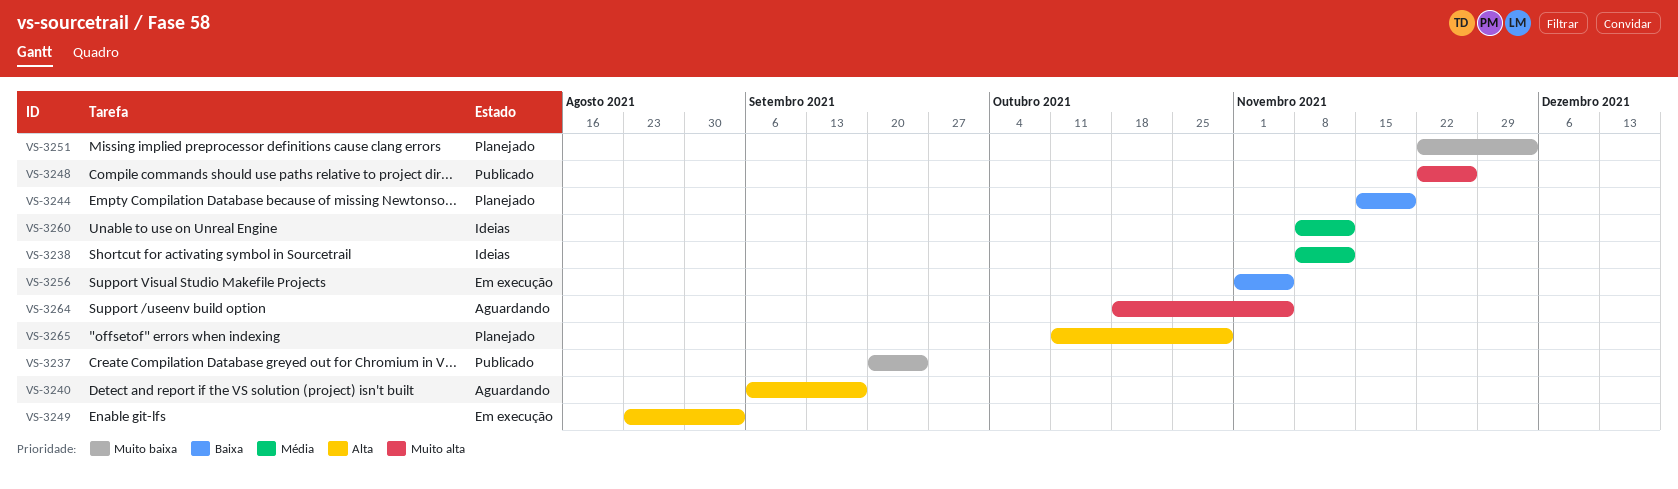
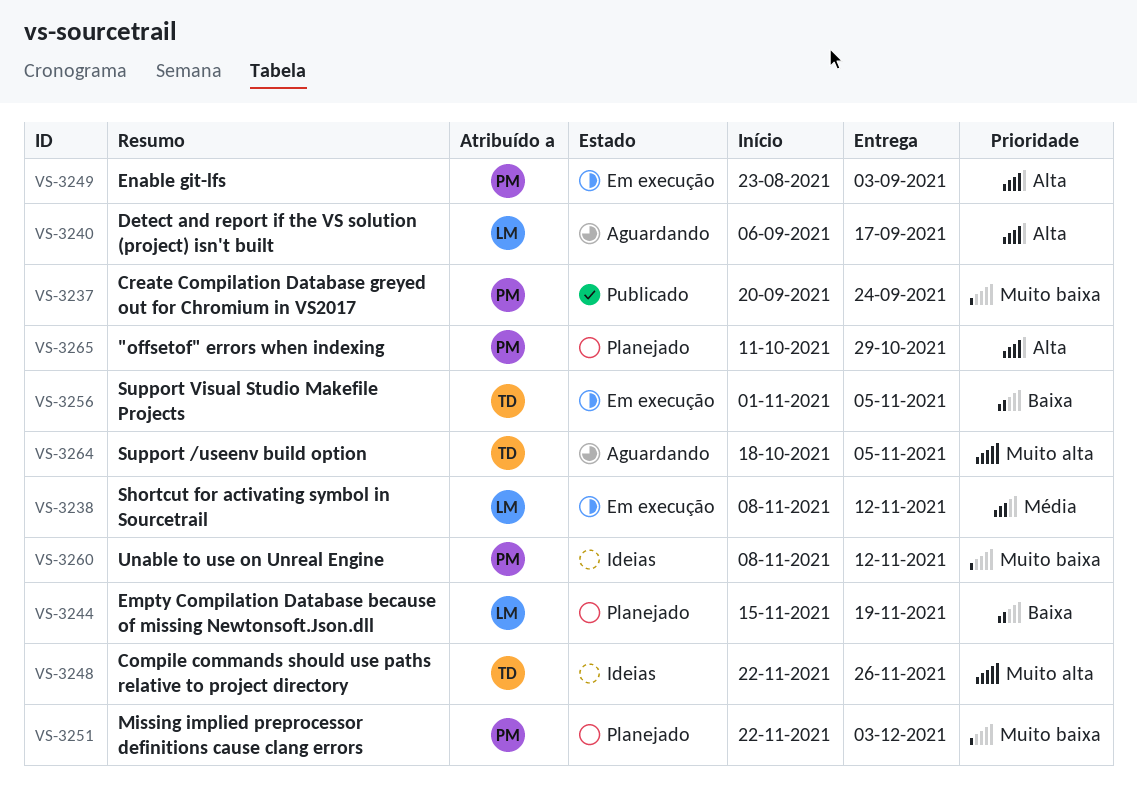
VS-3238, status: Ideias -> Em execução
VS-3248, status: Publicado -> Ideias
VS-3260, priority: Média -> Muito baixa

